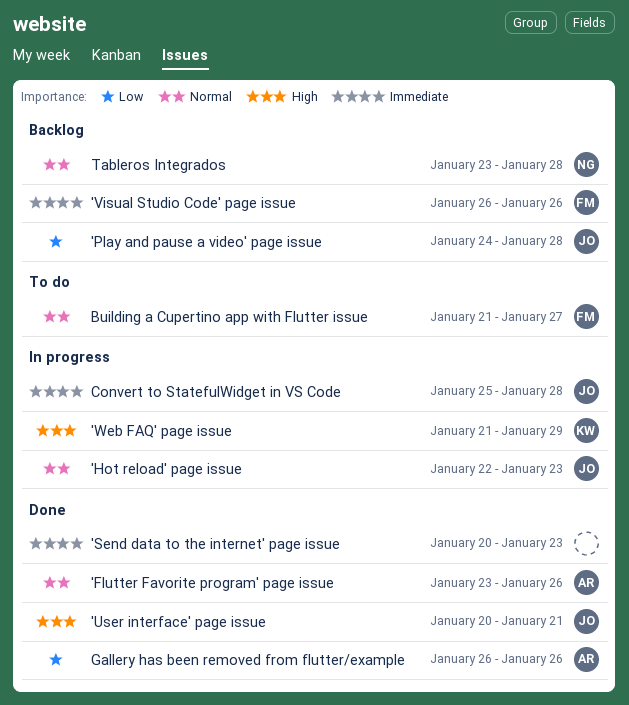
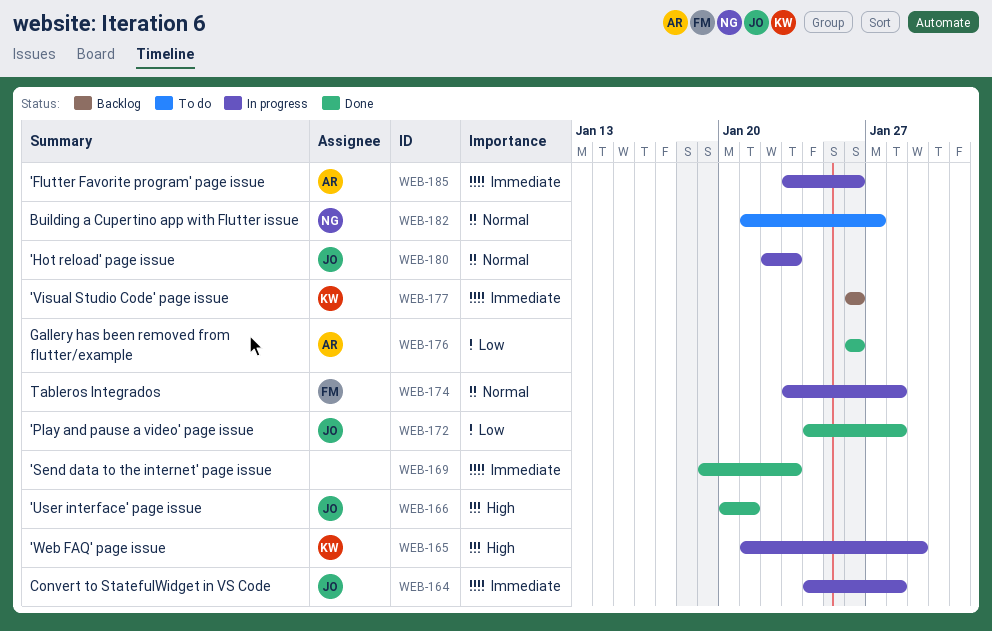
'Flutter Favorite program' page issue, status: Done -> In progress
'Flutter Favorite program' page issue, priority: Normal -> Immediate
'Play and pause a video' page issue, status: Backlog -> Done
'Send data to the internet' page issue, start: Jan 20 -> Jan 19
'Visual Studio Code' page issue, owner: FM -> KW
Building a Cupertino app with Flutter issue, owner: FM -> NG
Convert to StatefulWidget in VS Code, start: Jan 25 -> Jan 24
Tableros Integrados, status: Backlog -> In progress
Tableros Integrados, owner: NG -> FM

